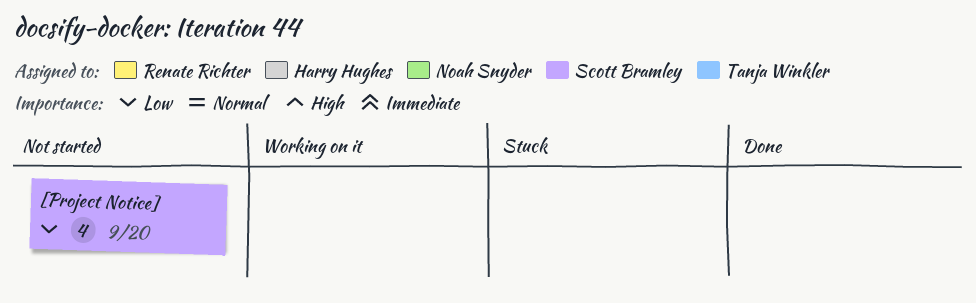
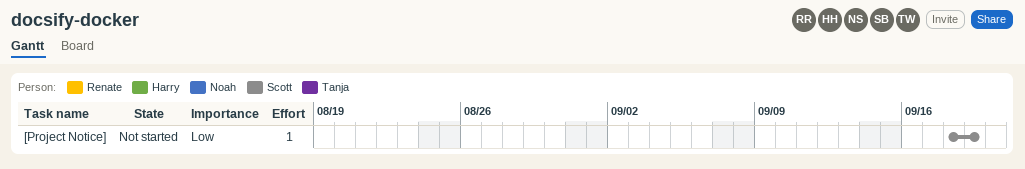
[Project Notice], estimate: 4 -> 1
[Project Notice], due: Sep 20 -> Sep 19

